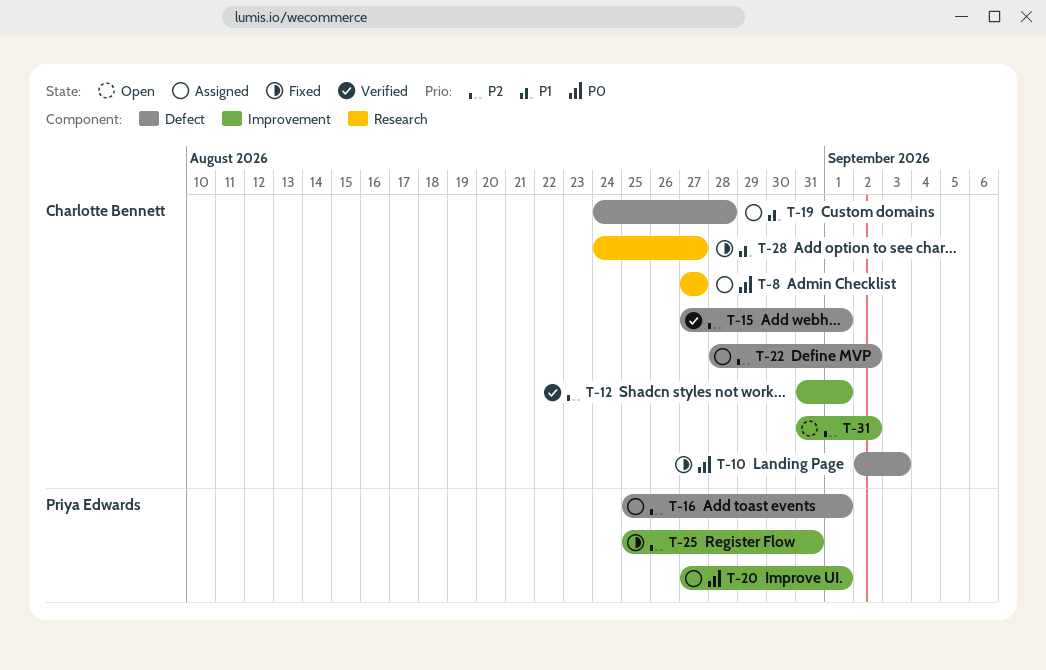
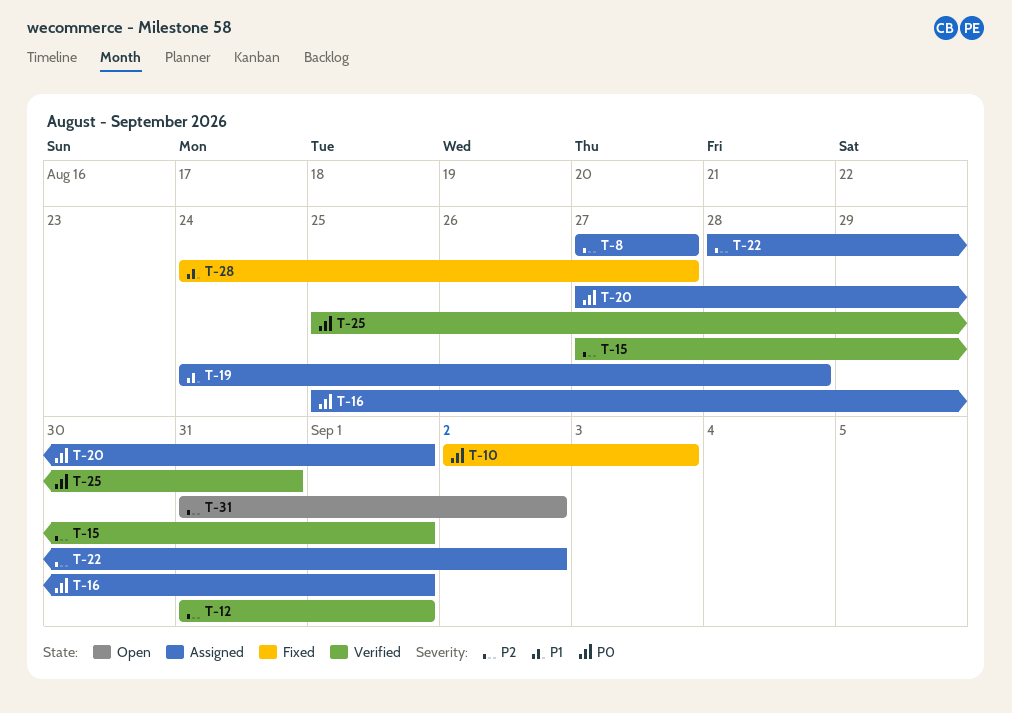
T-8, priority: P0 -> P2
T-16, priority: P2 -> P0
T-25, status: Fixed -> Verified
T-25, priority: P2 -> P0

